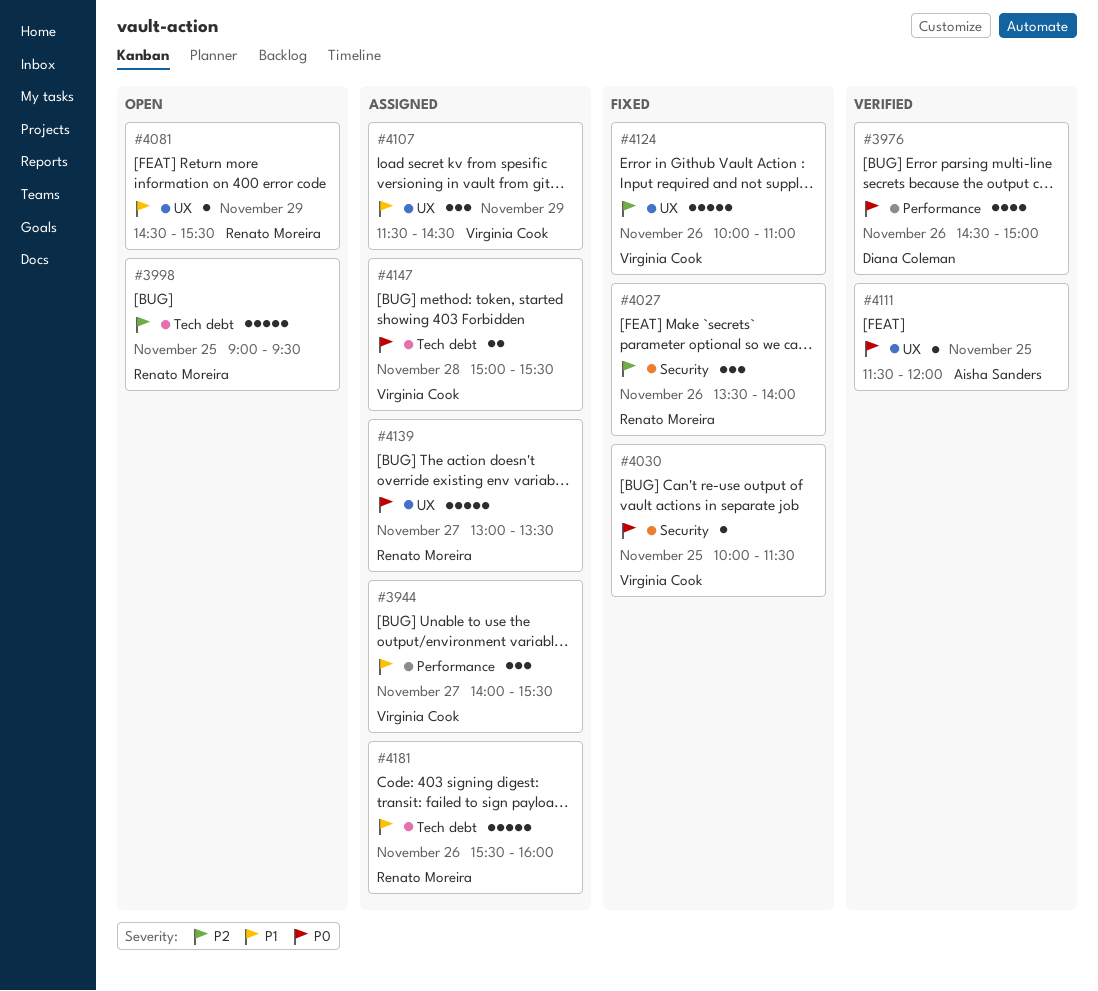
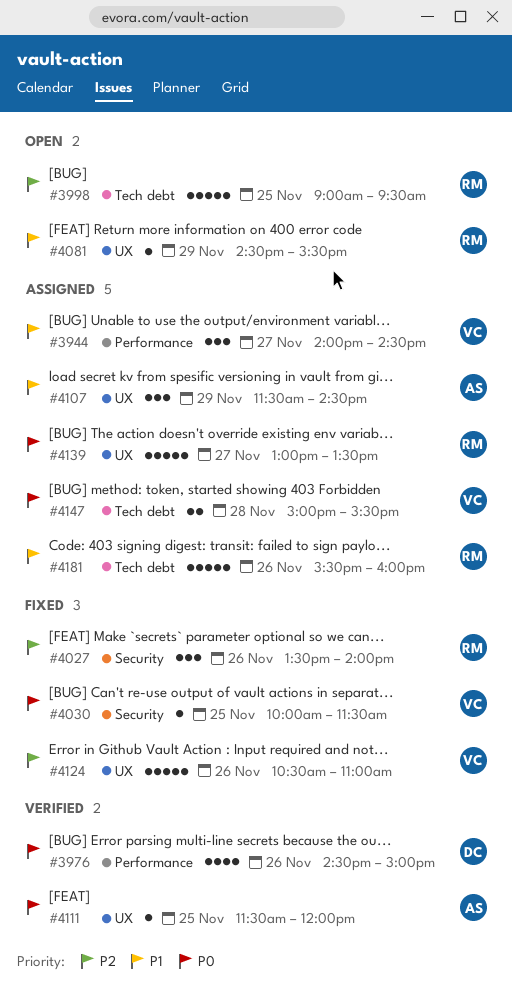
#3944, ends: 15:30 -> 14:30
#4107, owner: Virginia Cook -> Aisha Sanders
#4124, begins: 10:00 -> 10:30

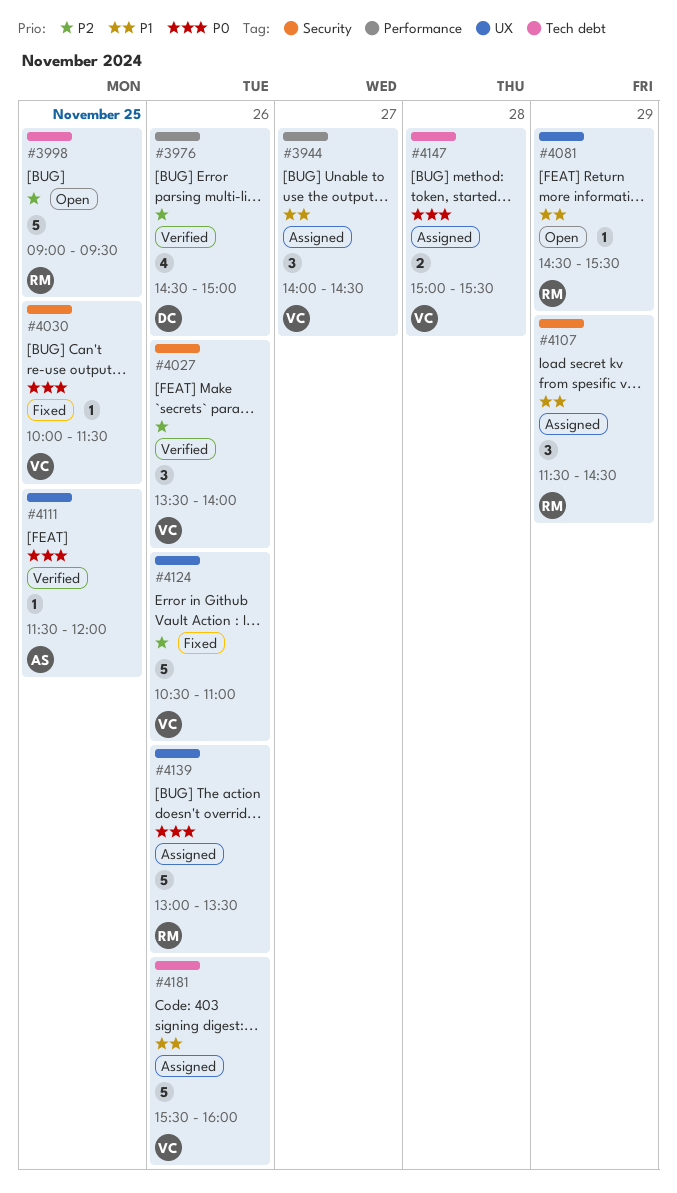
#3976, priority: P0 -> P2
#4027, status: Fixed -> Verified
#4027, owner: RM -> VC
#4107, owner: AS -> RM
#4107, label: UX -> Security
#4139, day: Nov 27 -> Nov 26
#4181, owner: RM -> VC

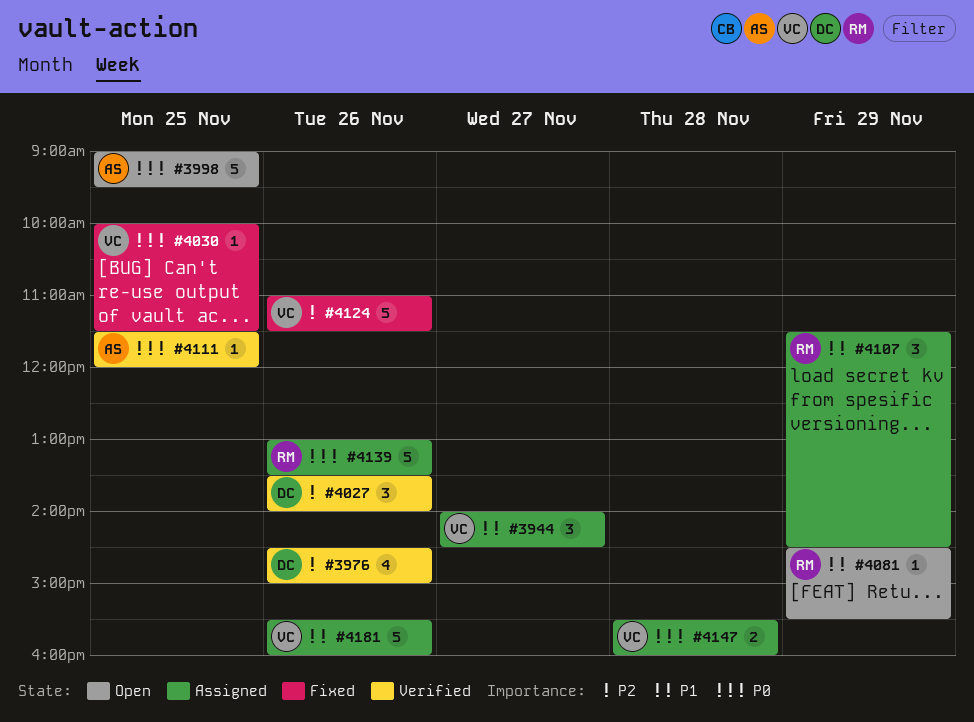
#3998, owner: RM -> AS
#3998, priority: P2 -> P0
#4027, owner: VC -> DC
#4124, begins: 10:30 -> 11:00
#4124, ends: 11:00 -> 11:30
#4147, begins: 15:00 -> 15:30
#4147, ends: 15:30 -> 16:00

